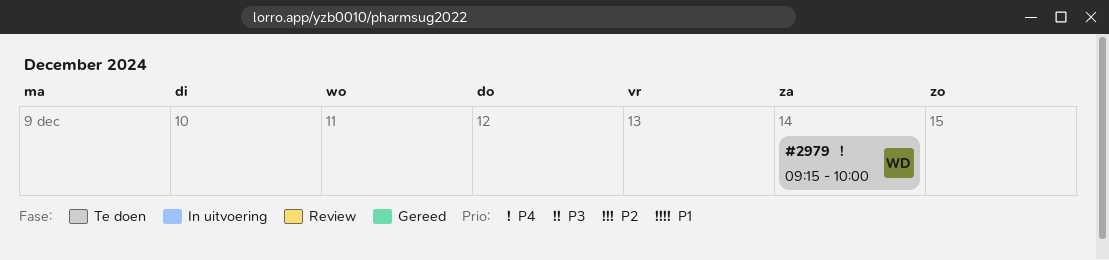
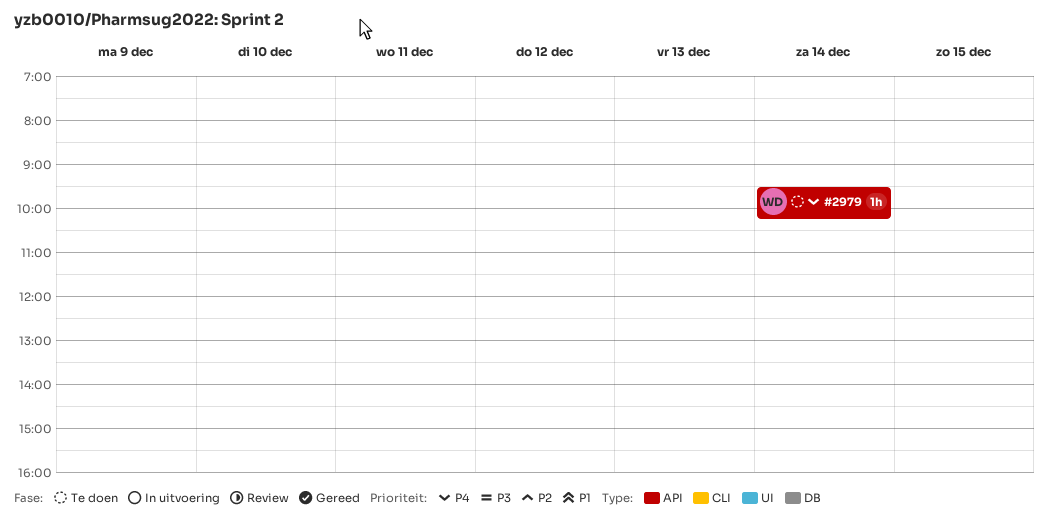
#2979, begins: 09:15 -> 09:30
#2979, ends: 10:00 -> 10:15

